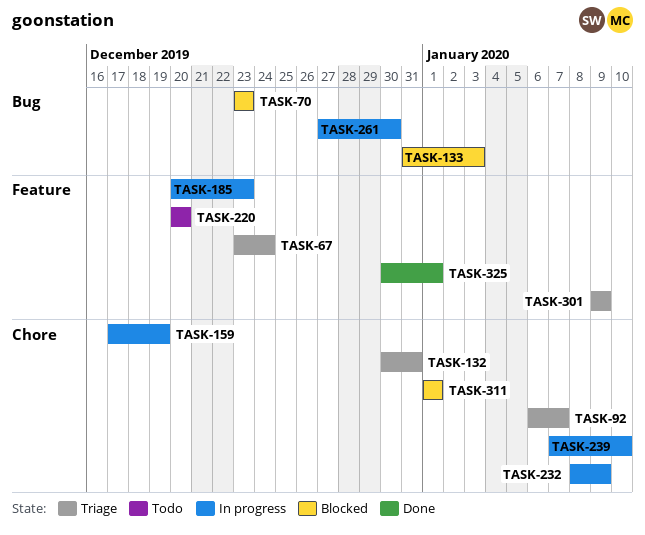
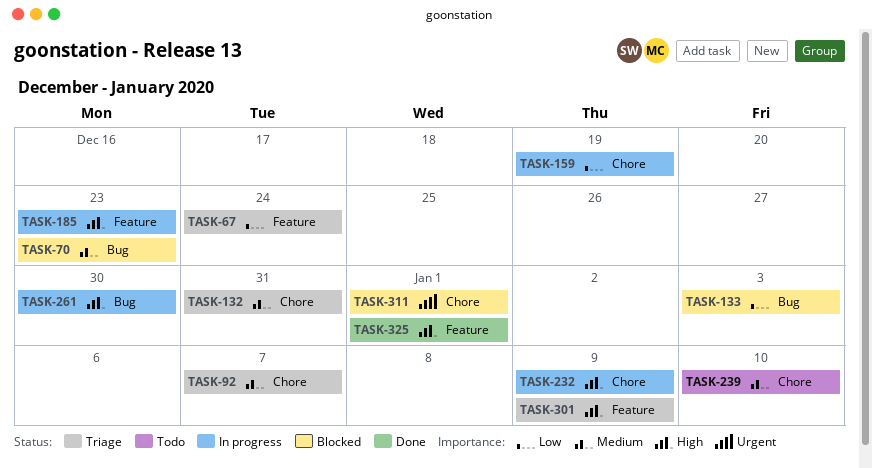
TASK-220: present -> none
TASK-239, status: In progress -> Todo

